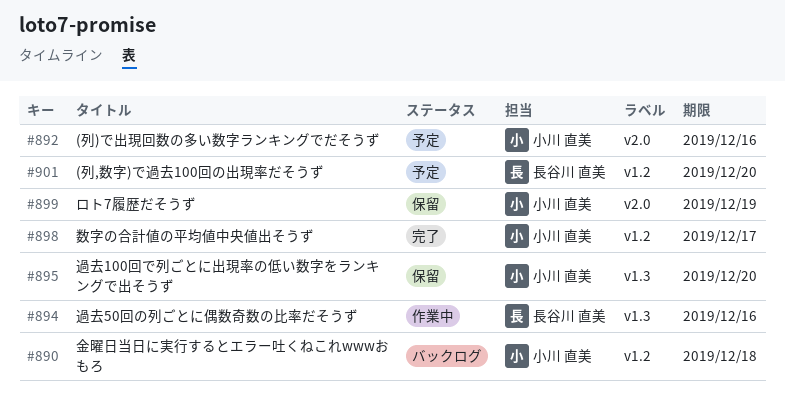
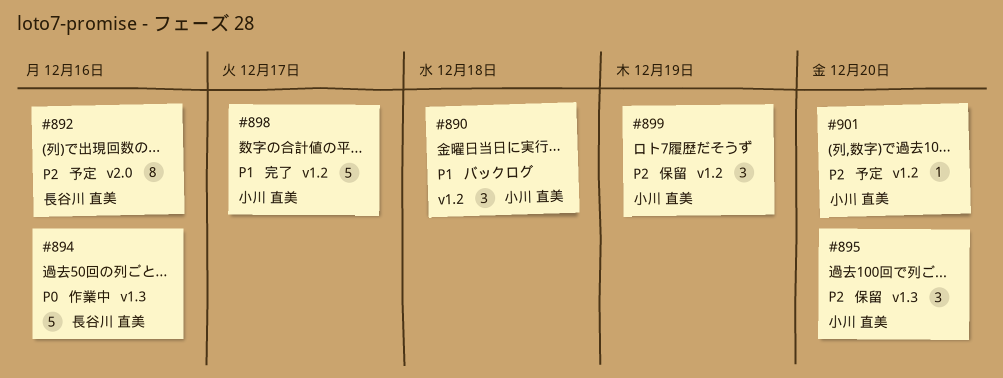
#892, owner: 小川 直美 -> 長谷川 直美
#899, label: v2.0 -> v1.2
#901, owner: 長谷川 直美 -> 小川 直美

